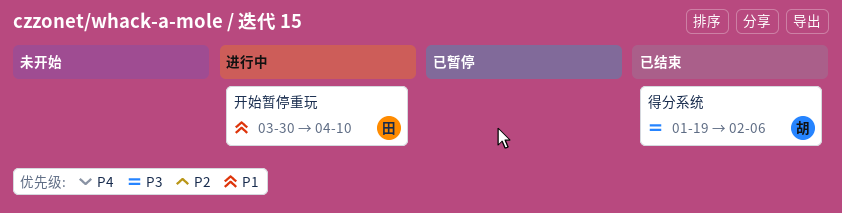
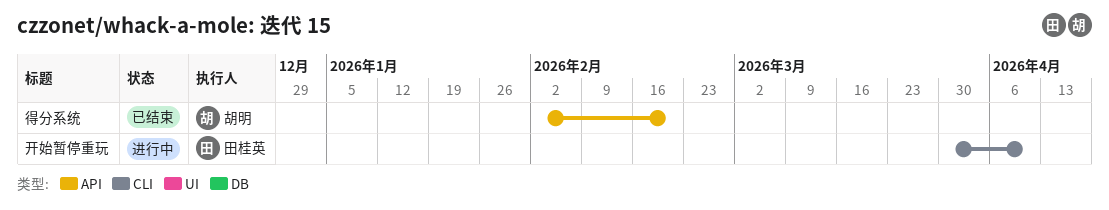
得分系统, start: Jan 19 -> Feb 2
得分系统, due: Feb 6 -> Feb 20

